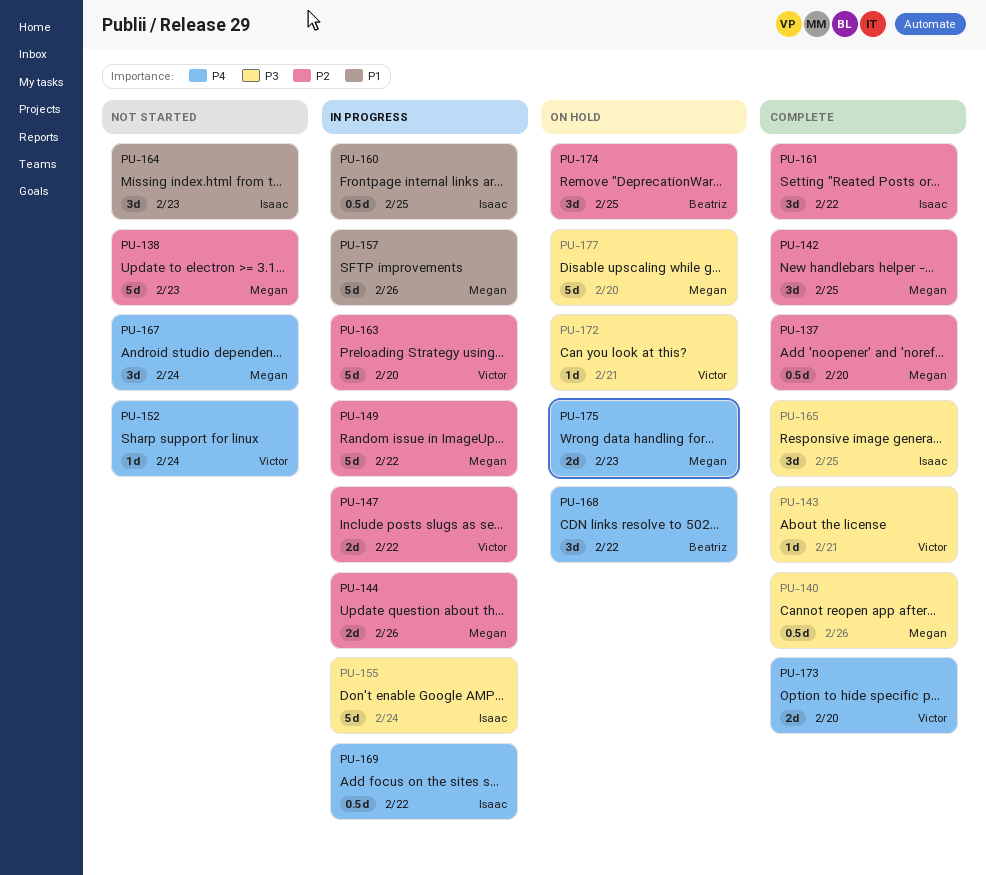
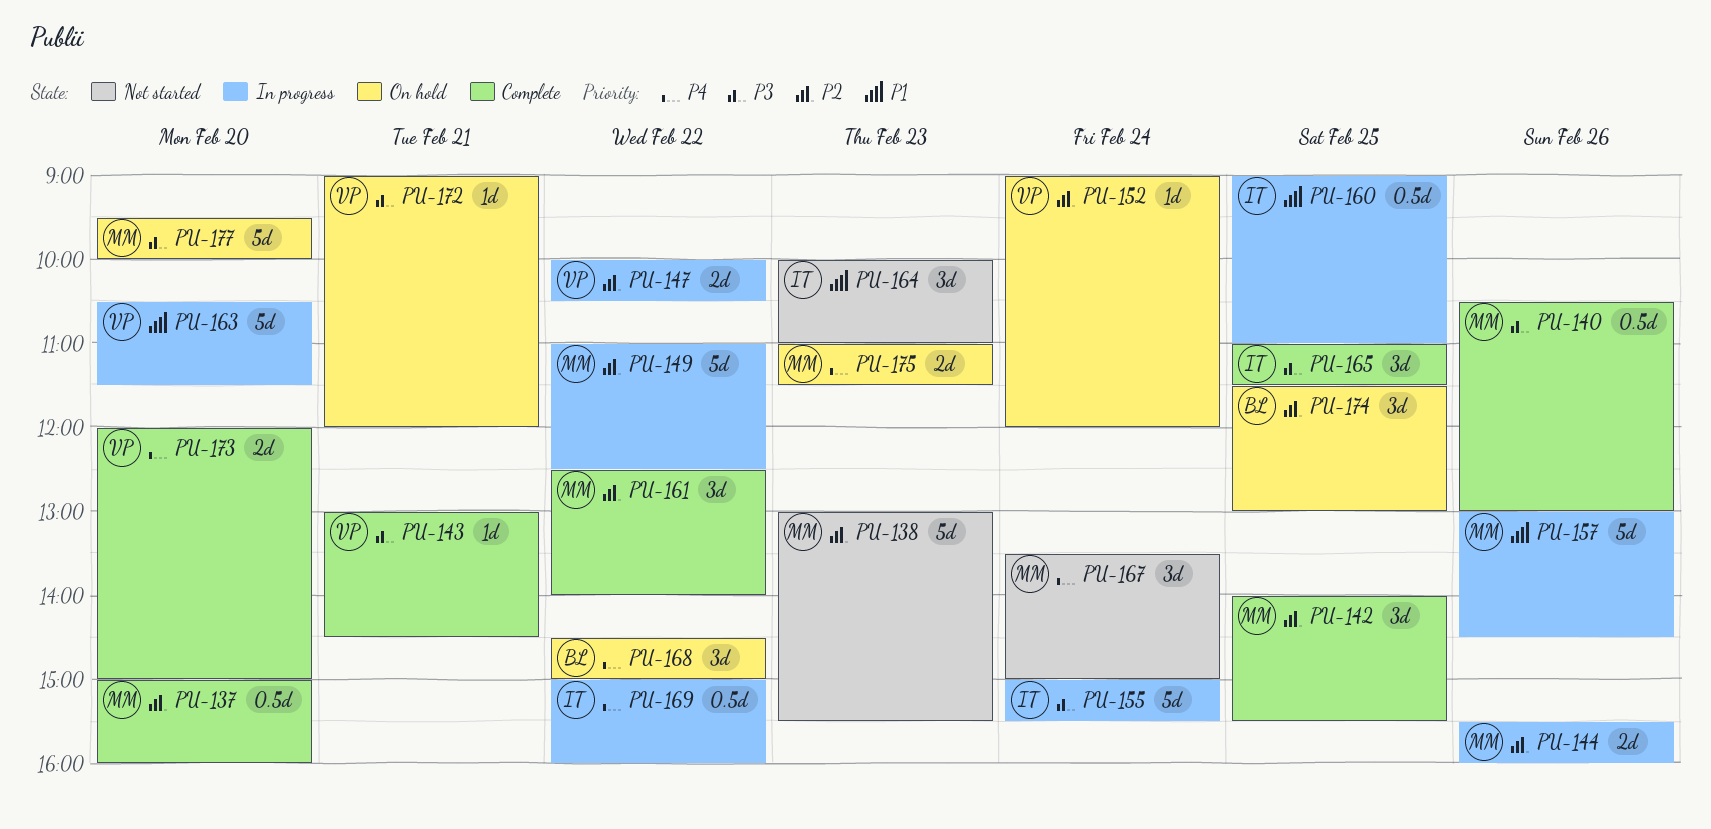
PU-152, status: Not started -> On hold
PU-152, priority: P4 -> P2
PU-161, owner: Isaac -> Megan
PU-163, priority: P2 -> P1

